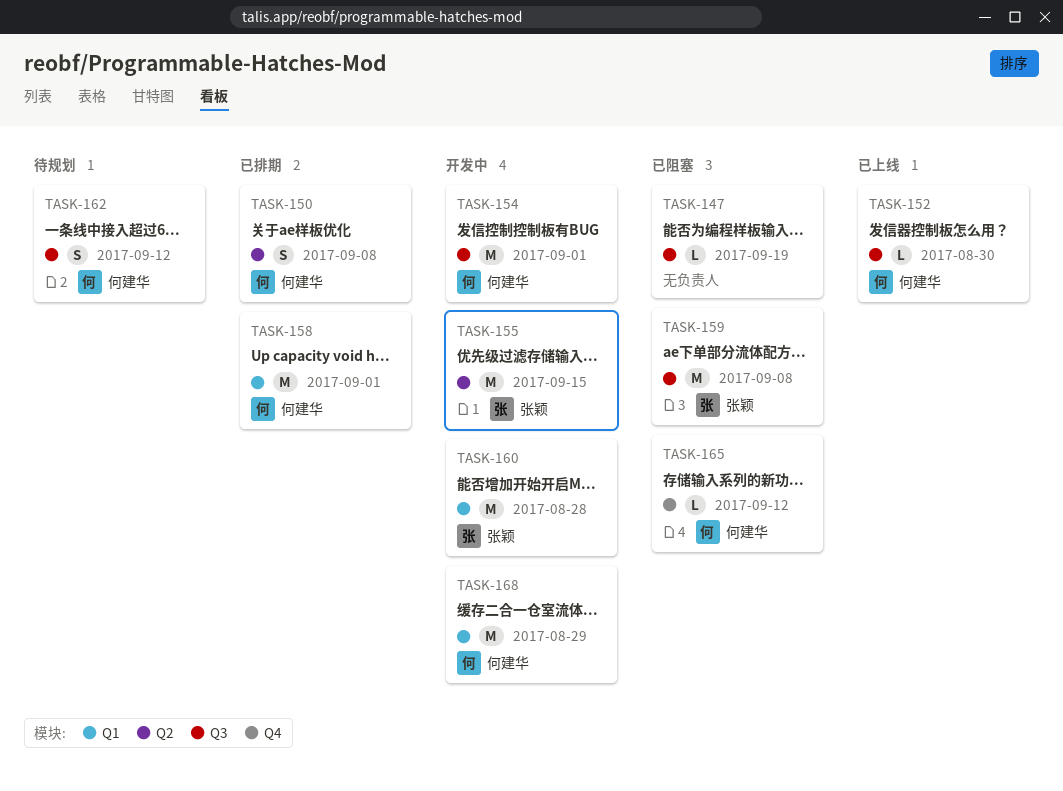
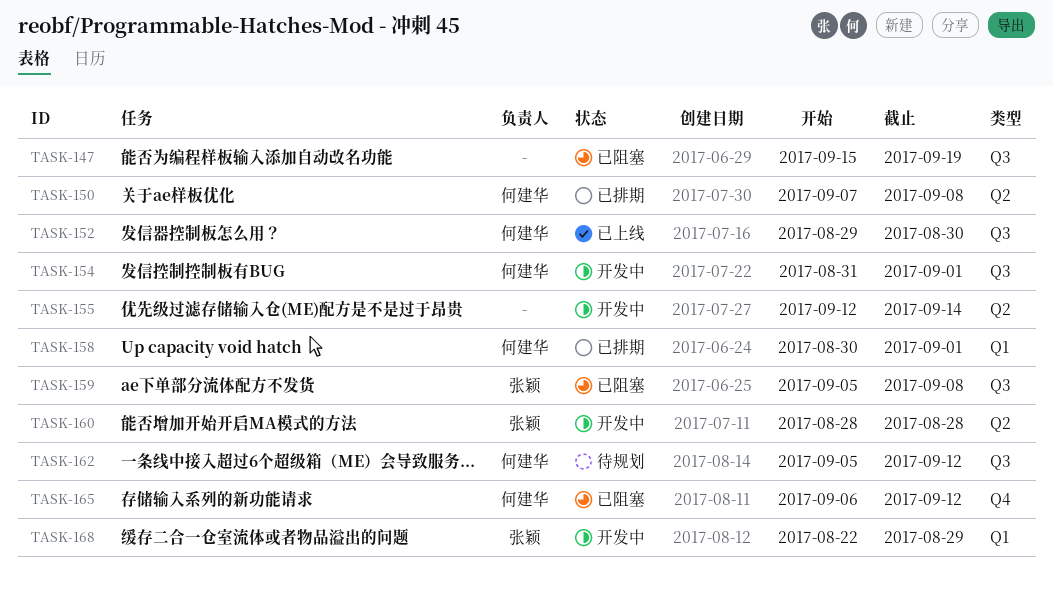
TASK-155, owner: 张颖 -> none
TASK-155, due: Sep 15 -> Sep 14
TASK-160, label: Q1 -> Q2
TASK-168, owner: 何建华 -> 张颖

